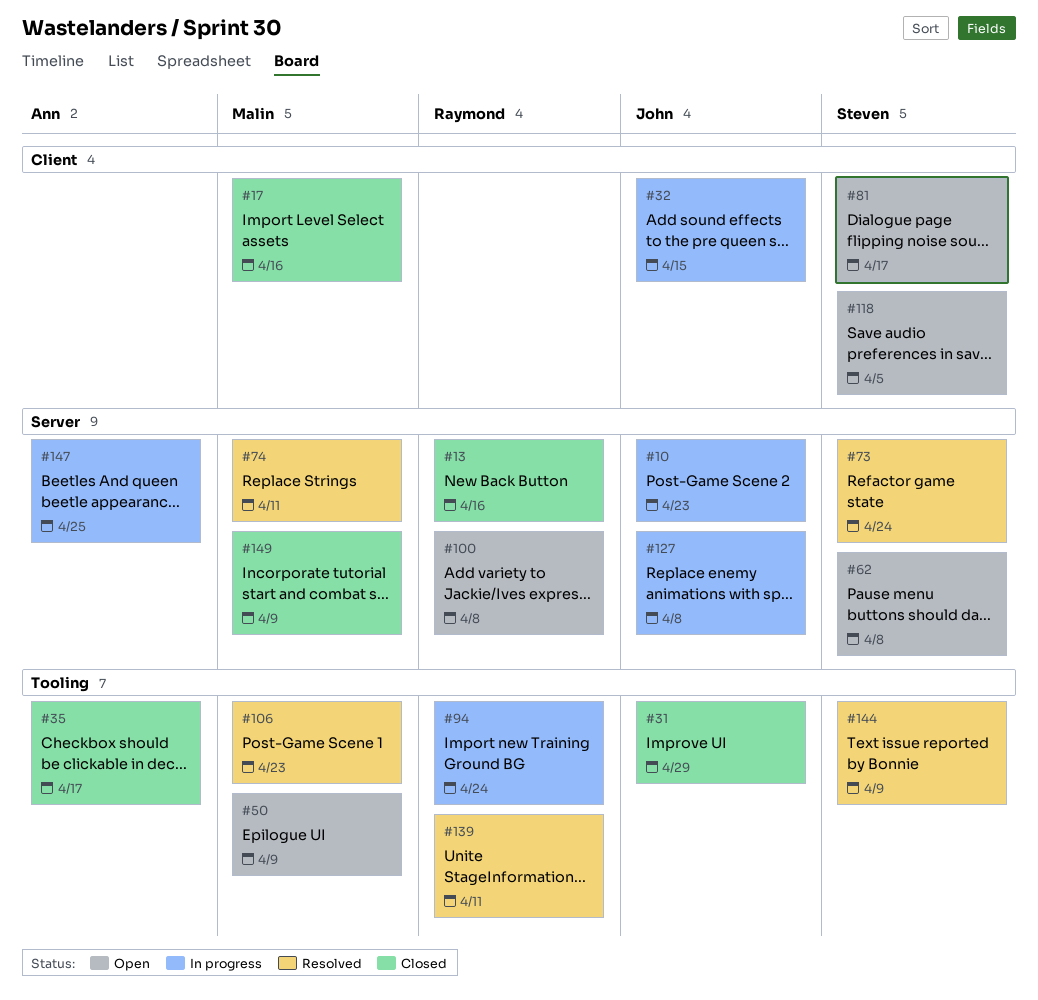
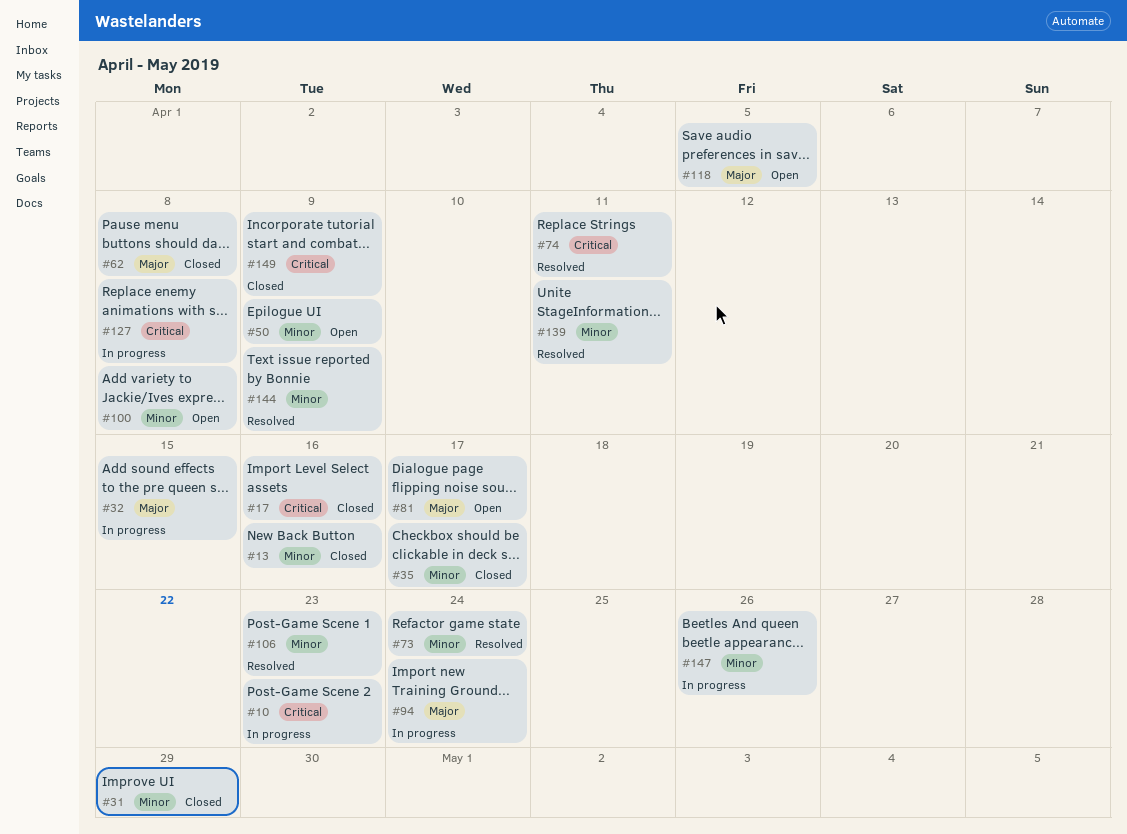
#62, status: Open -> Closed
#147, due: Apr 25 -> Apr 26

